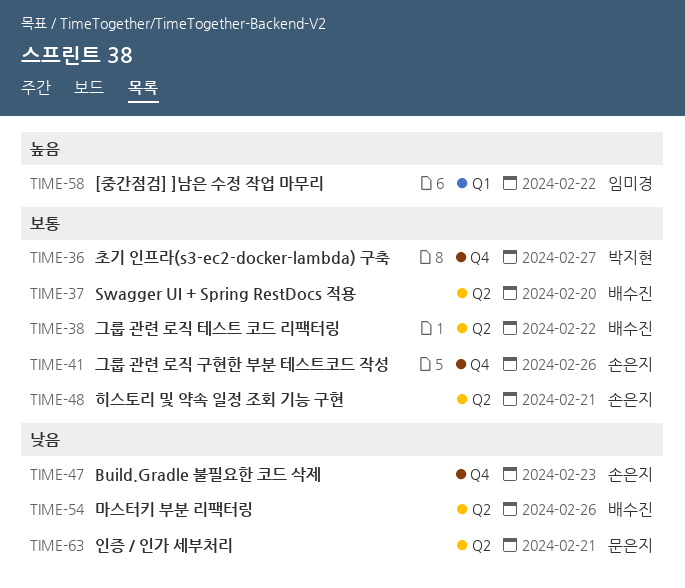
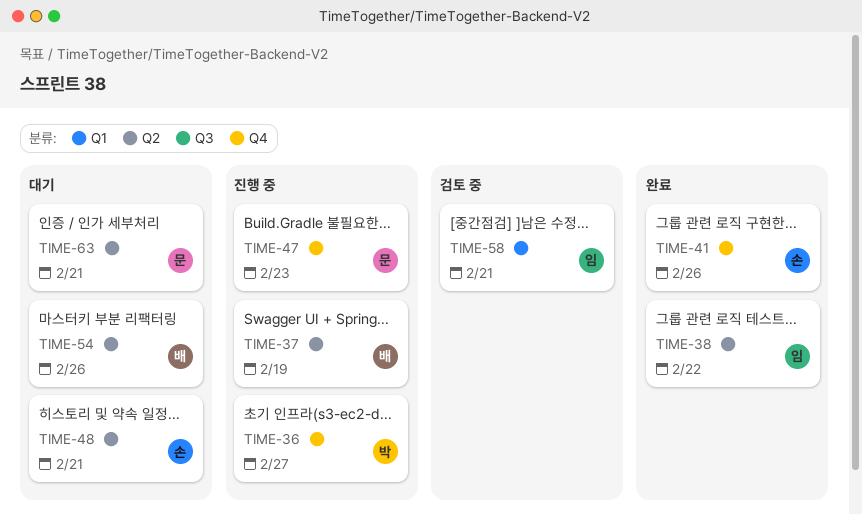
TIME-37, due: Feb 20 -> Feb 19
TIME-38, owner: 배수진 -> 임미경
TIME-47, owner: 손은지 -> 문은지
TIME-58, due: Feb 22 -> Feb 21

